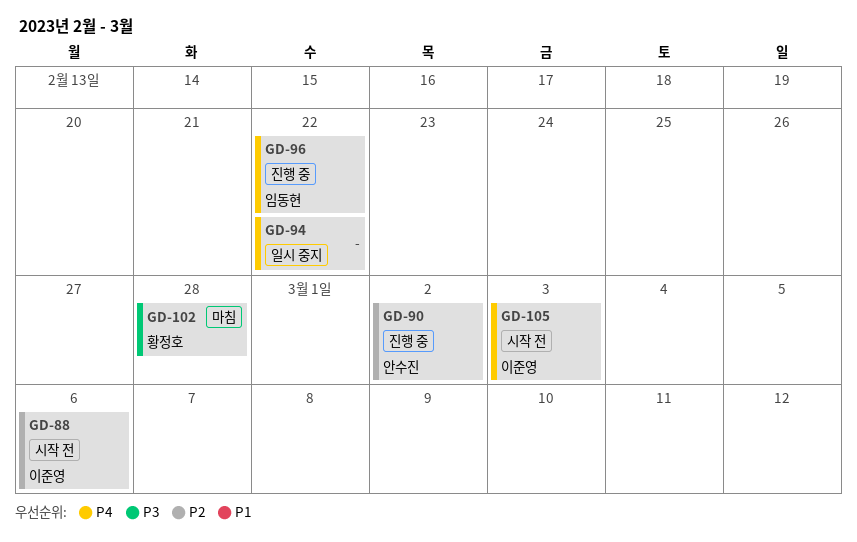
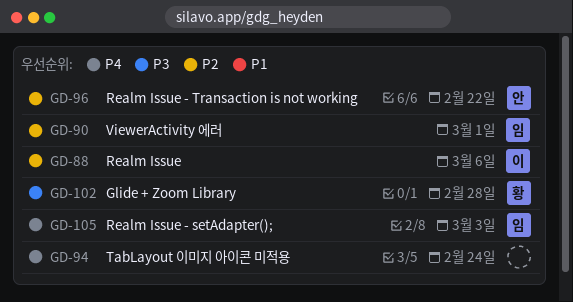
GD-90, owner: 안수진 -> 임동현
GD-90, due: Mar 2 -> Mar 1
GD-94, due: Feb 22 -> Feb 24
GD-96, owner: 임동현 -> 안수진
GD-96, priority: P4 -> P2
GD-105, owner: 이준영 -> 임동현

